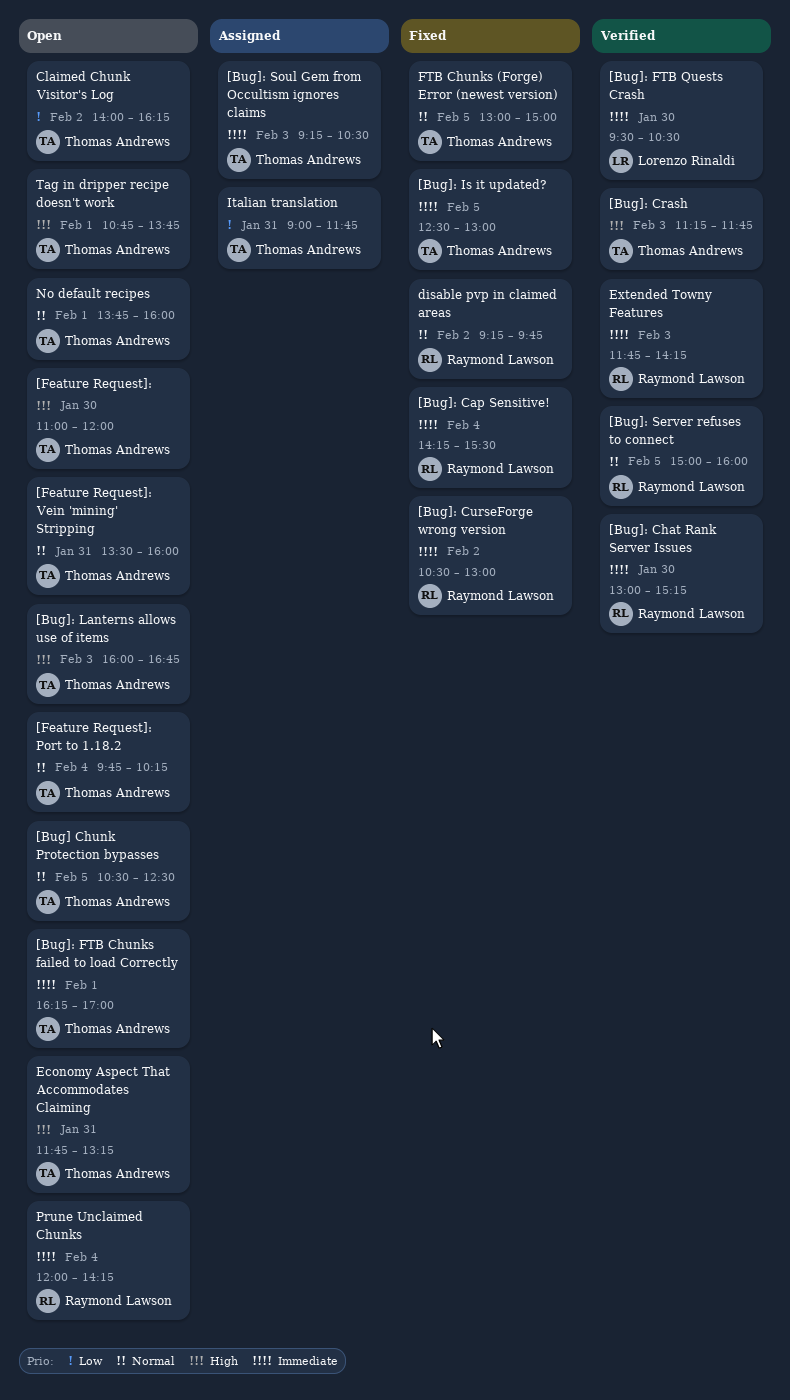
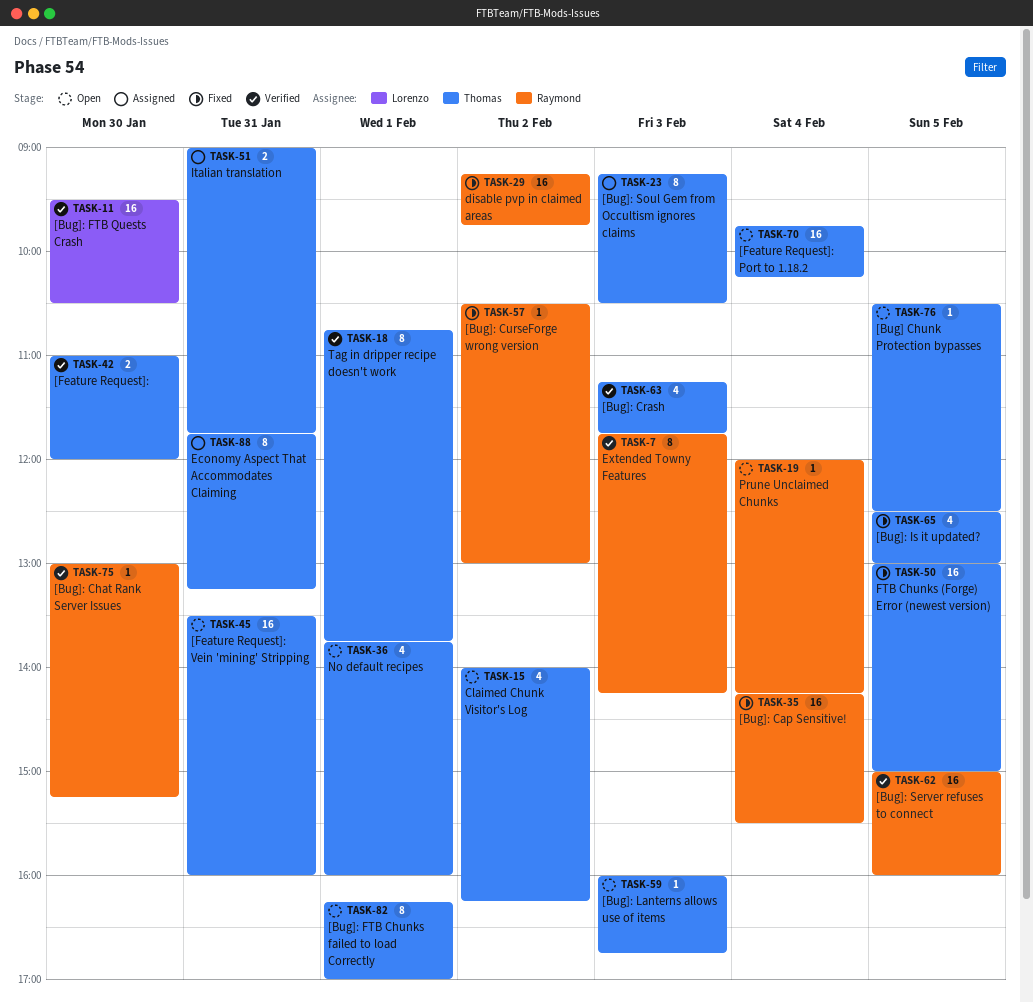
[Feature Request]:, status: Open -> Verified
Economy Aspect That Accommodates Claiming, status: Open -> Assigned
Tag in dripper recipe doesn't work, status: Open -> Verified

